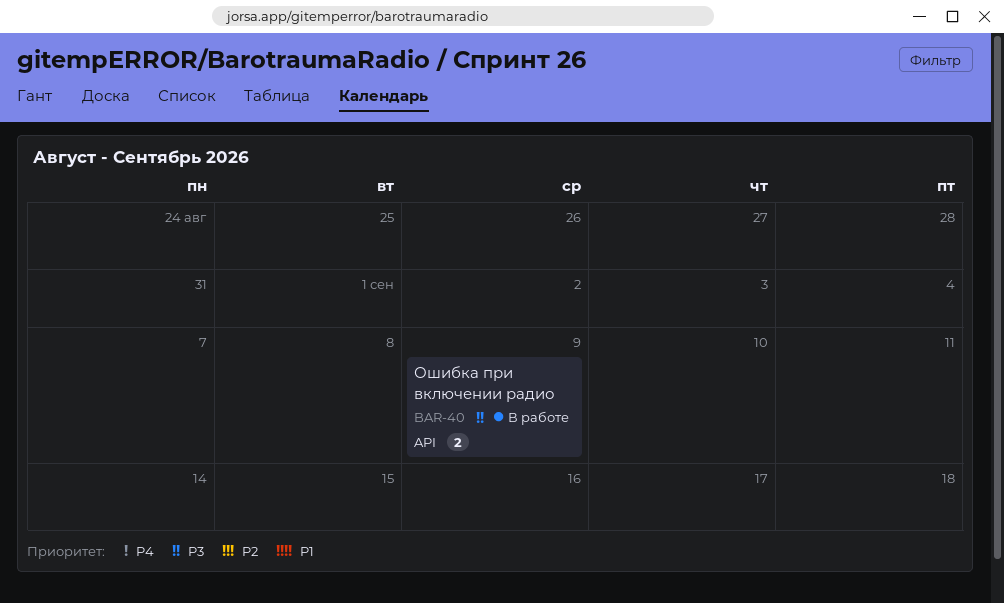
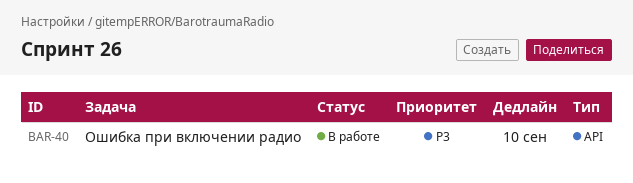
BAR-40, due: Sep 9 -> Sep 10

